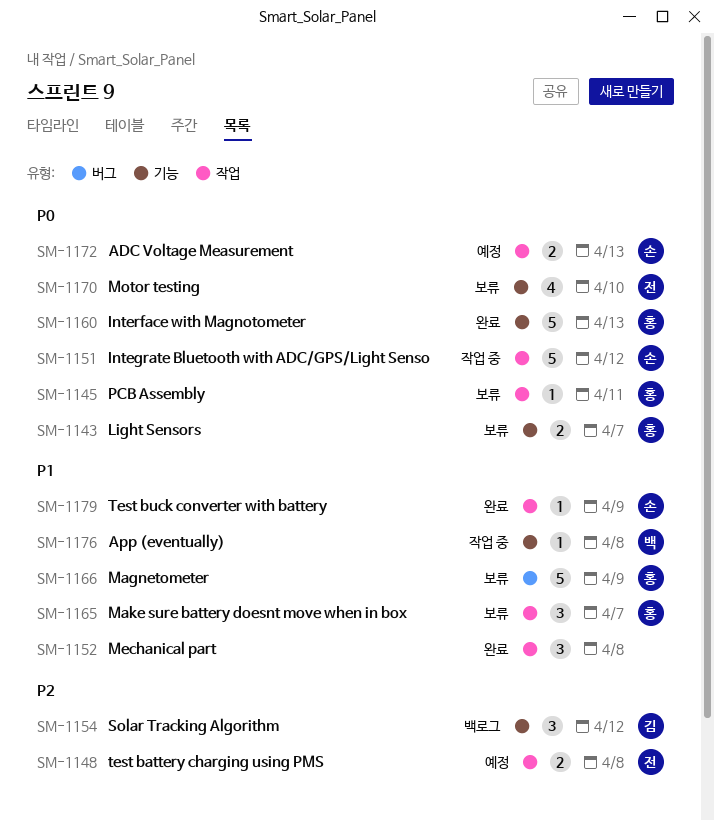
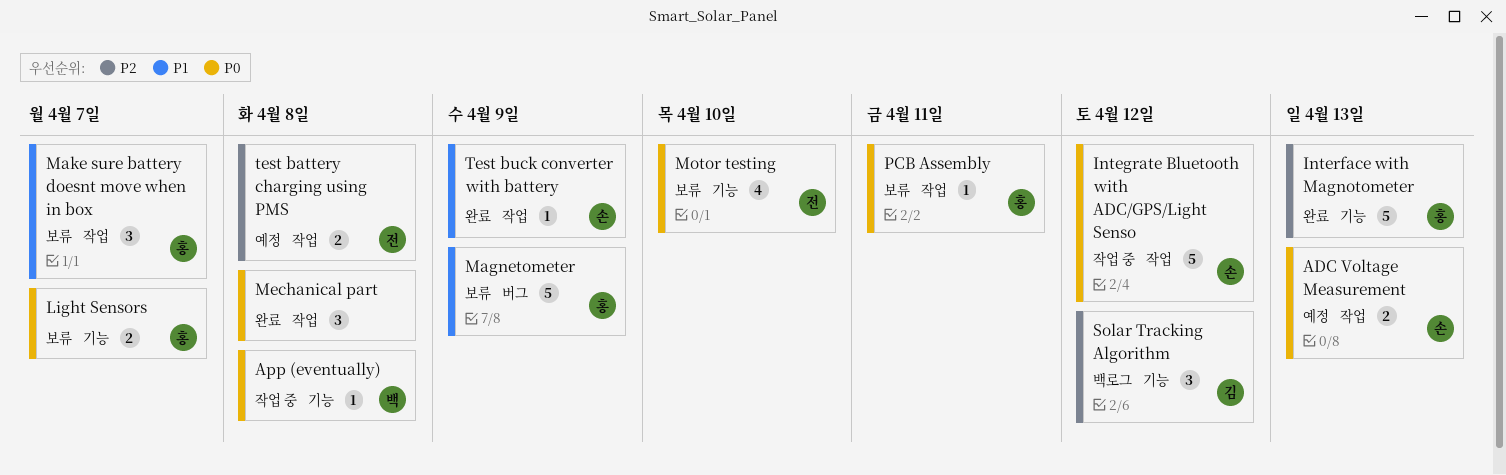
App (eventually), priority: P1 -> P0
Interface with Magnotometer, priority: P0 -> P2
Mechanical part, priority: P1 -> P0

